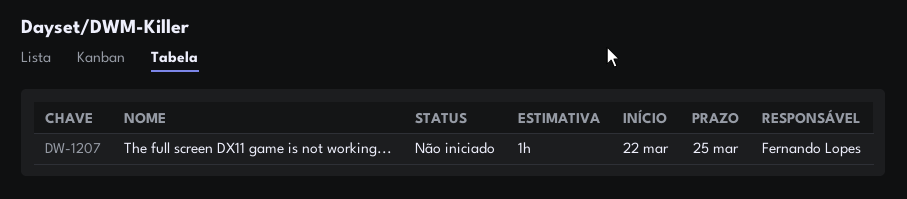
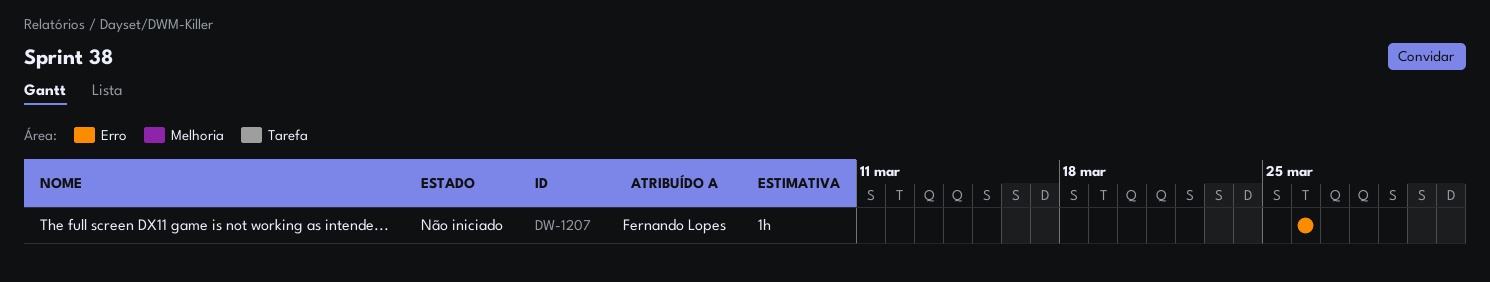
DW-1207, start: Mar 22 -> Mar 26
DW-1207, due: Mar 25 -> Mar 26

